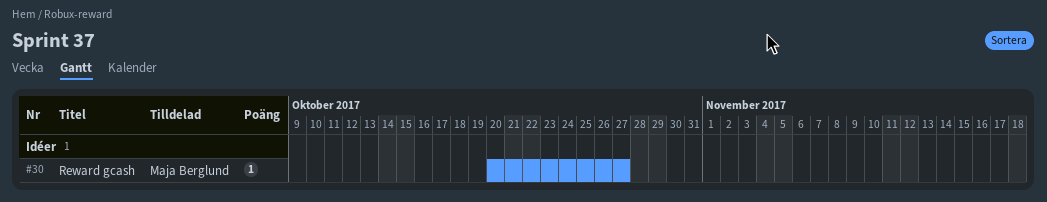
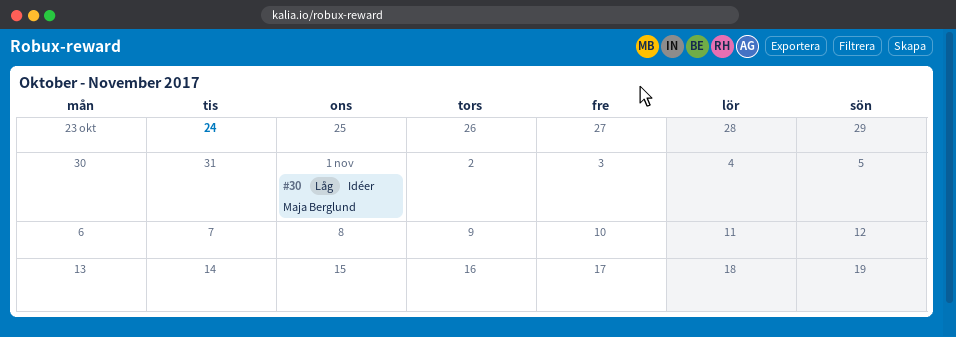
#30, due: Oct 27 -> Nov 1

